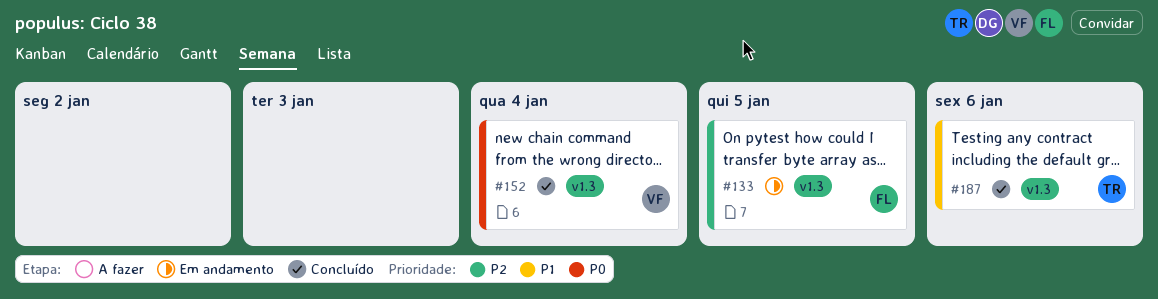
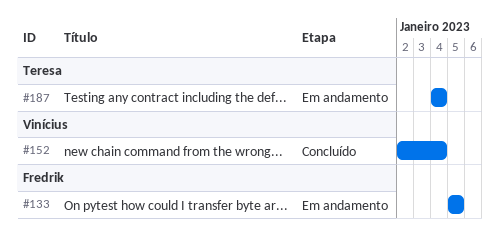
#187, status: Concluído -> Em andamento
#187, due: Jan 6 -> Jan 4

